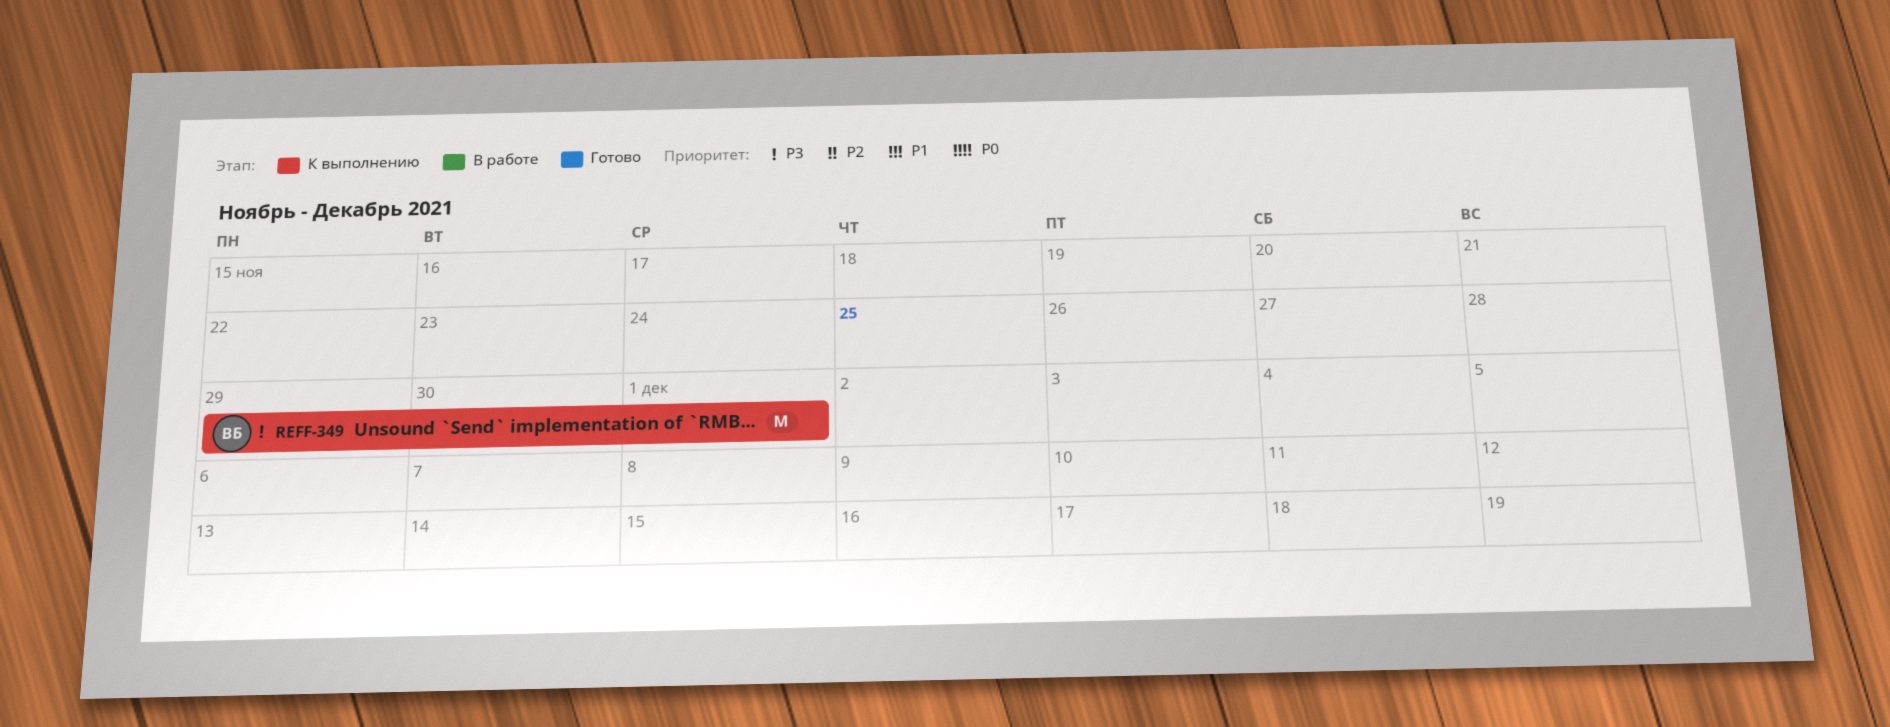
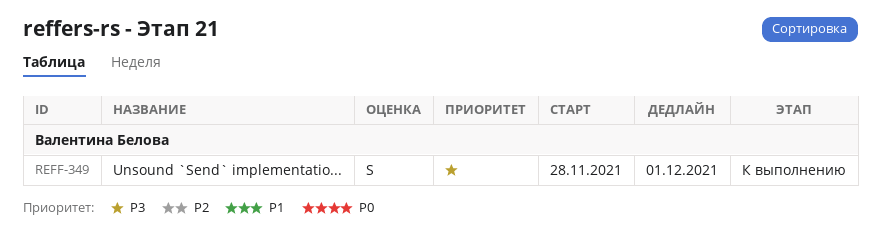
REFF-349, estimate: M -> S
REFF-349, start: Nov 29 -> Nov 28

